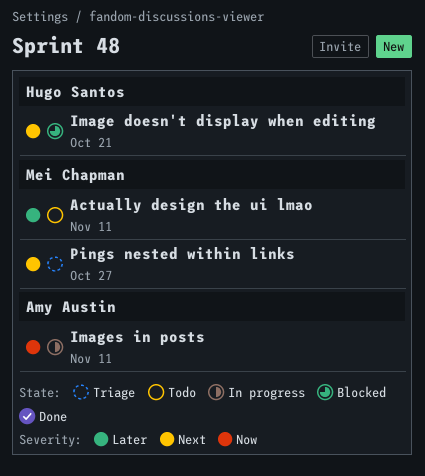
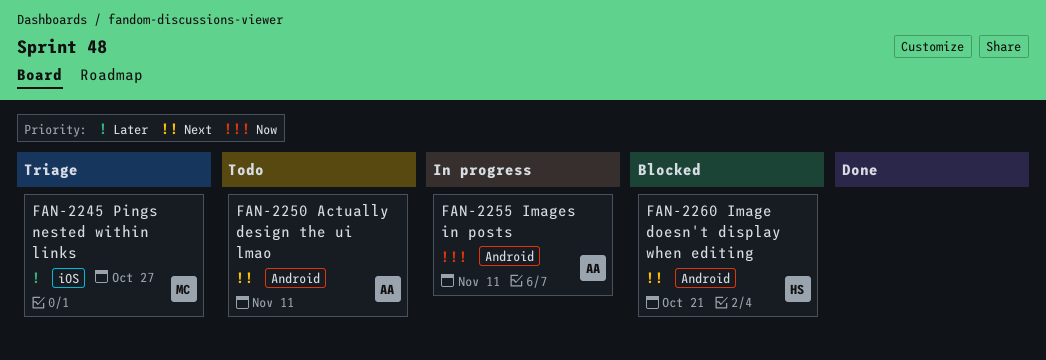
Actually design the ui lmao, owner: Mei Chapman -> Amy Austin
Actually design the ui lmao, priority: Later -> Next
Pings nested within links, priority: Next -> Later

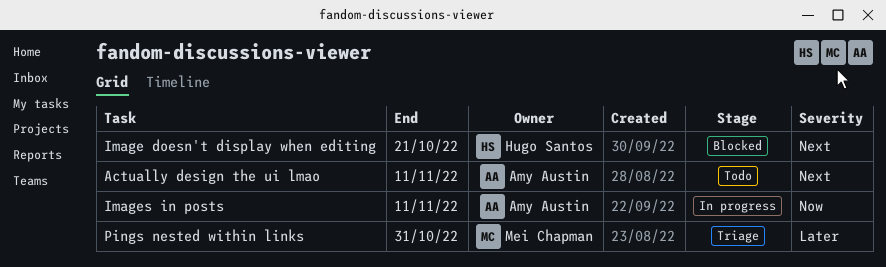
Pings nested within links, due: Oct 27 -> Oct 31

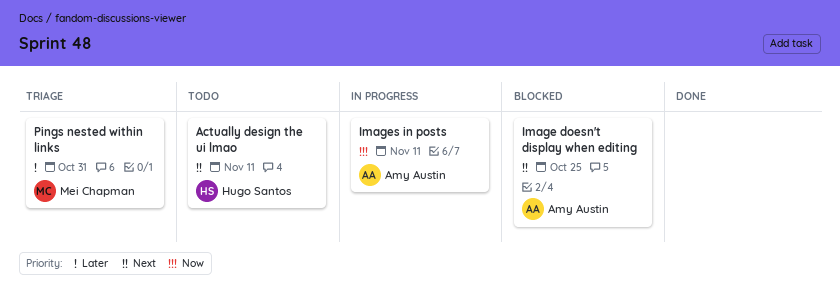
Actually design the ui lmao, owner: Amy Austin -> Hugo Santos
Image doesn't display when editing, owner: Hugo Santos -> Amy Austin
Image doesn't display when editing, due: Oct 21 -> Oct 25

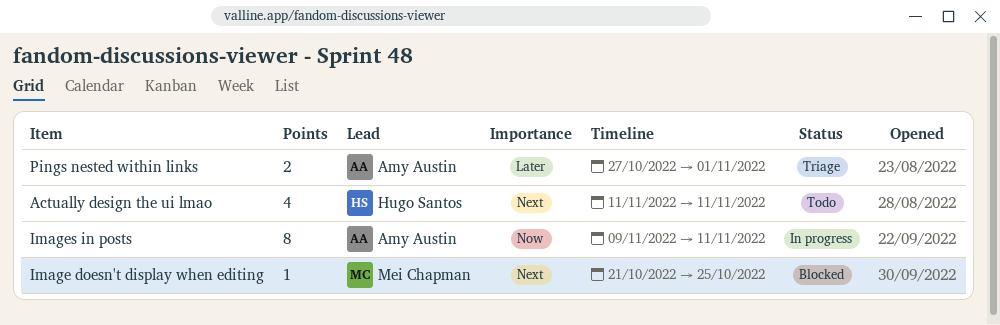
Image doesn't display when editing, owner: Amy Austin -> Mei Chapman
Pings nested within links, owner: Mei Chapman -> Amy Austin
Pings nested within links, due: Oct 31 -> Nov 1

